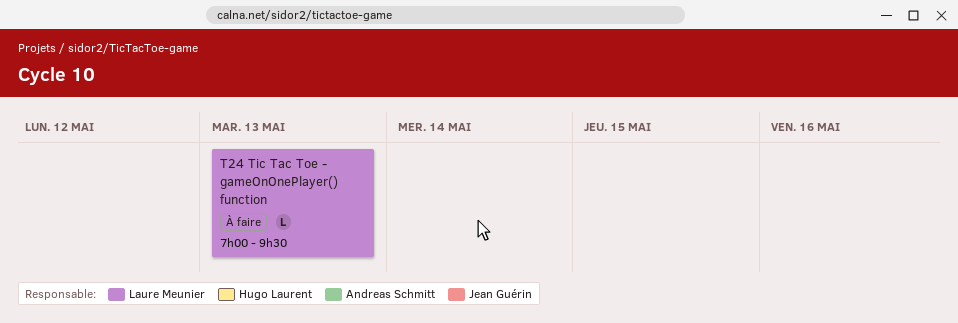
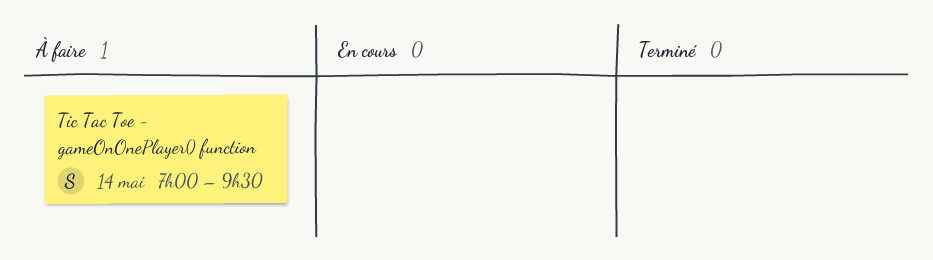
Tic Tac Toe - gameOnOnePlayer() function, estimate: L -> S
Tic Tac Toe - gameOnOnePlayer() function, day: May 13 -> May 14

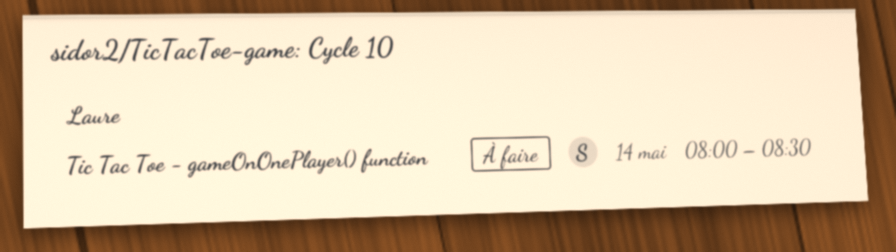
Tic Tac Toe - gameOnOnePlayer() function, begins: 07:00 -> 08:00
Tic Tac Toe - gameOnOnePlayer() function, ends: 09:30 -> 08:30

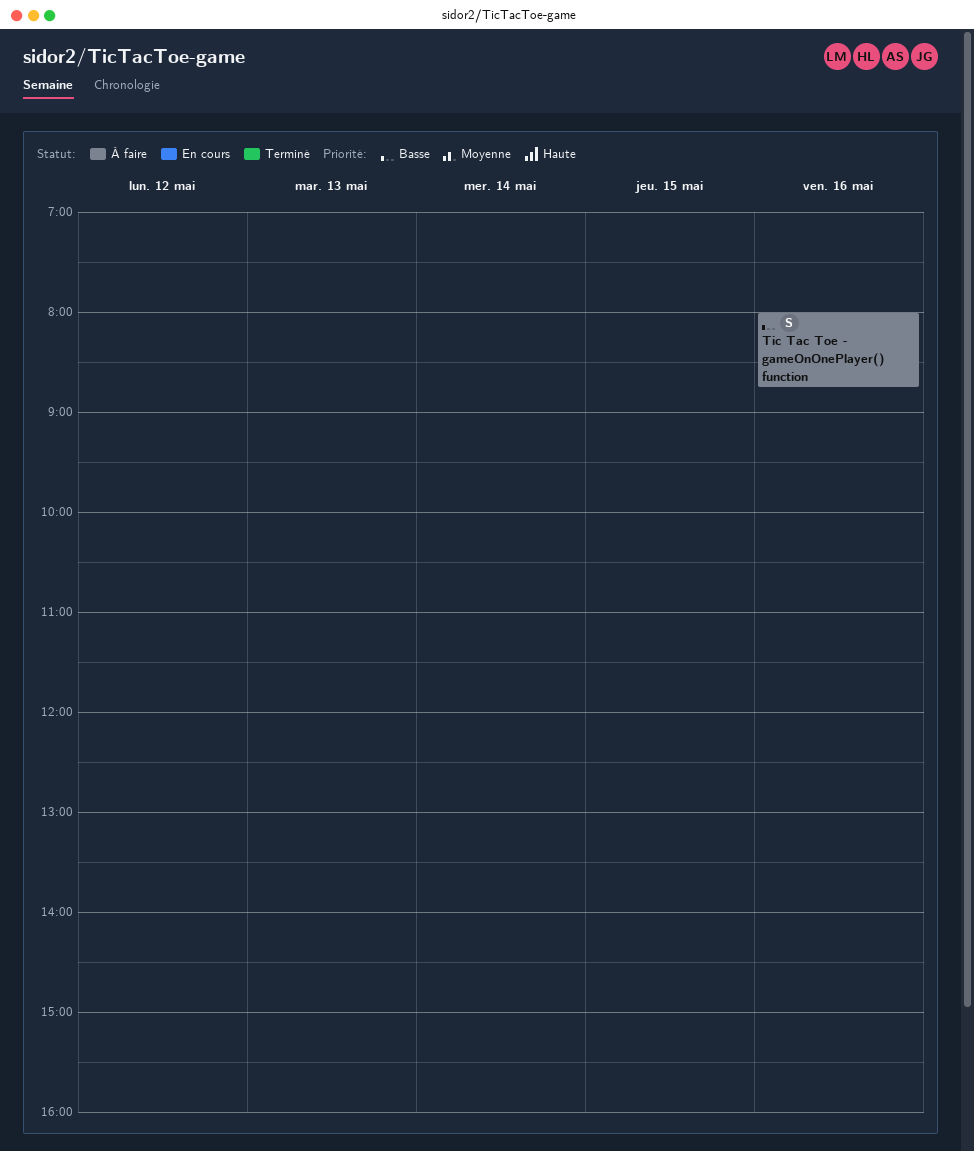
Tic Tac Toe - gameOnOnePlayer() function, day: May 14 -> May 16
Tic Tac Toe - gameOnOnePlayer() function, ends: 08:30 -> 08:45

